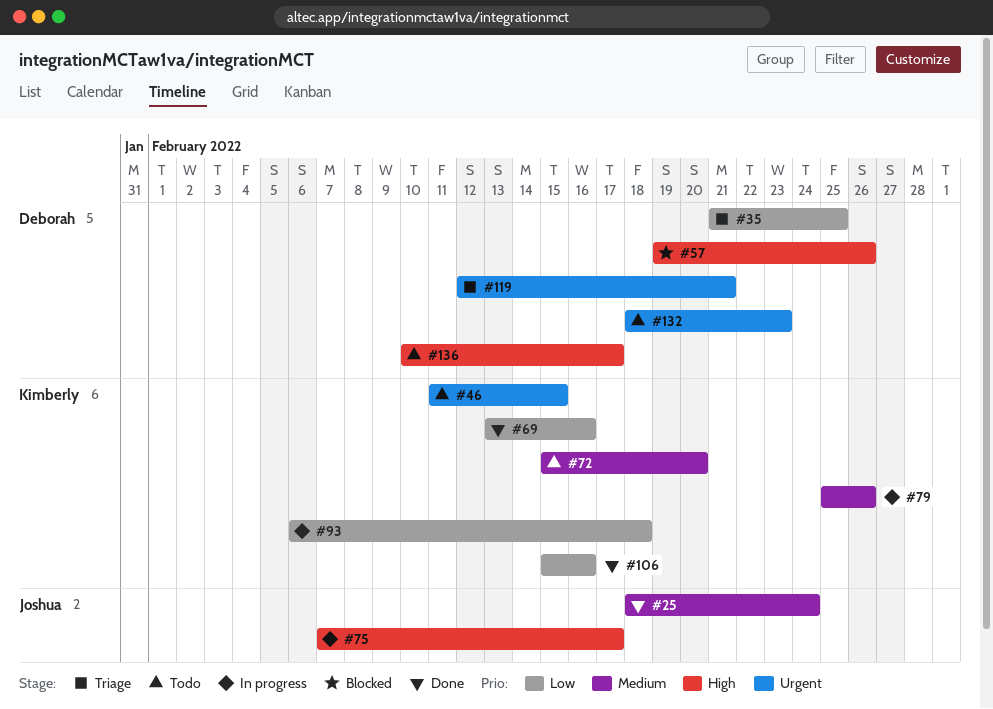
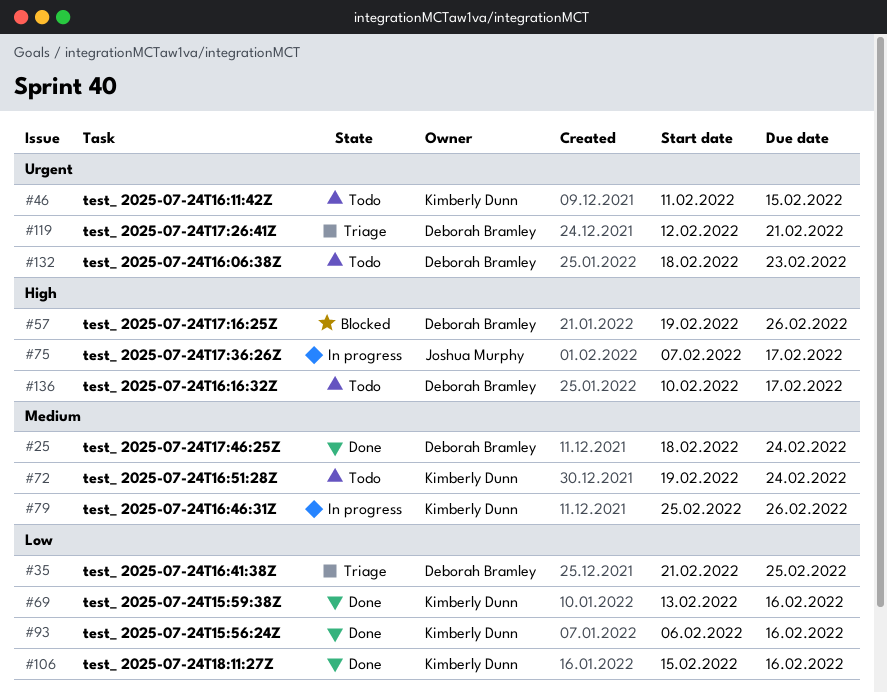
#25, owner: Joshua Murphy -> Deborah Bramley
#72, start: Feb 15 -> Feb 19
#72, due: Feb 20 -> Feb 24
#93, status: In progress -> Done
#93, due: Feb 18 -> Feb 16

